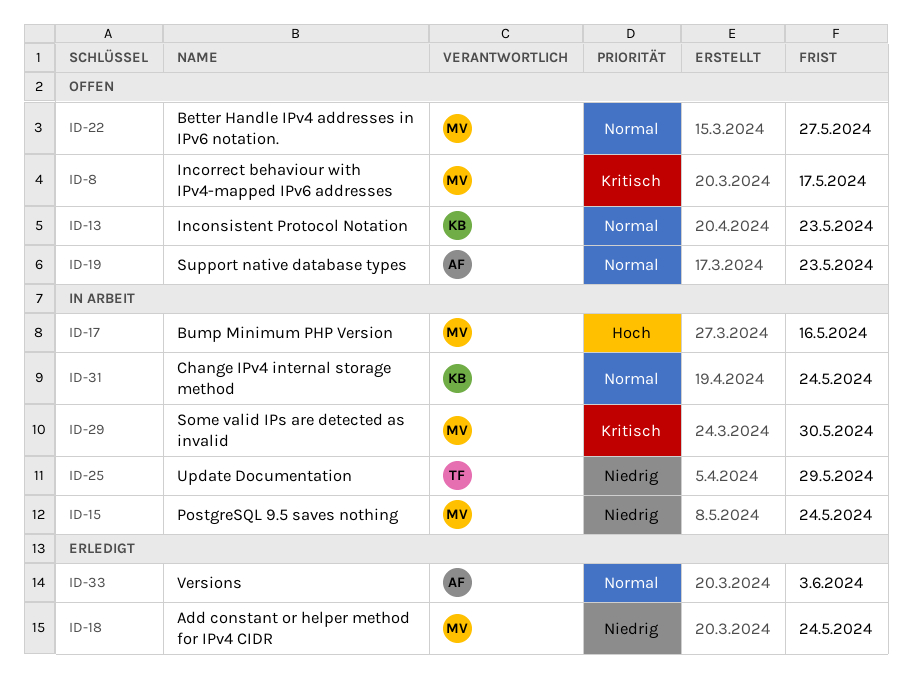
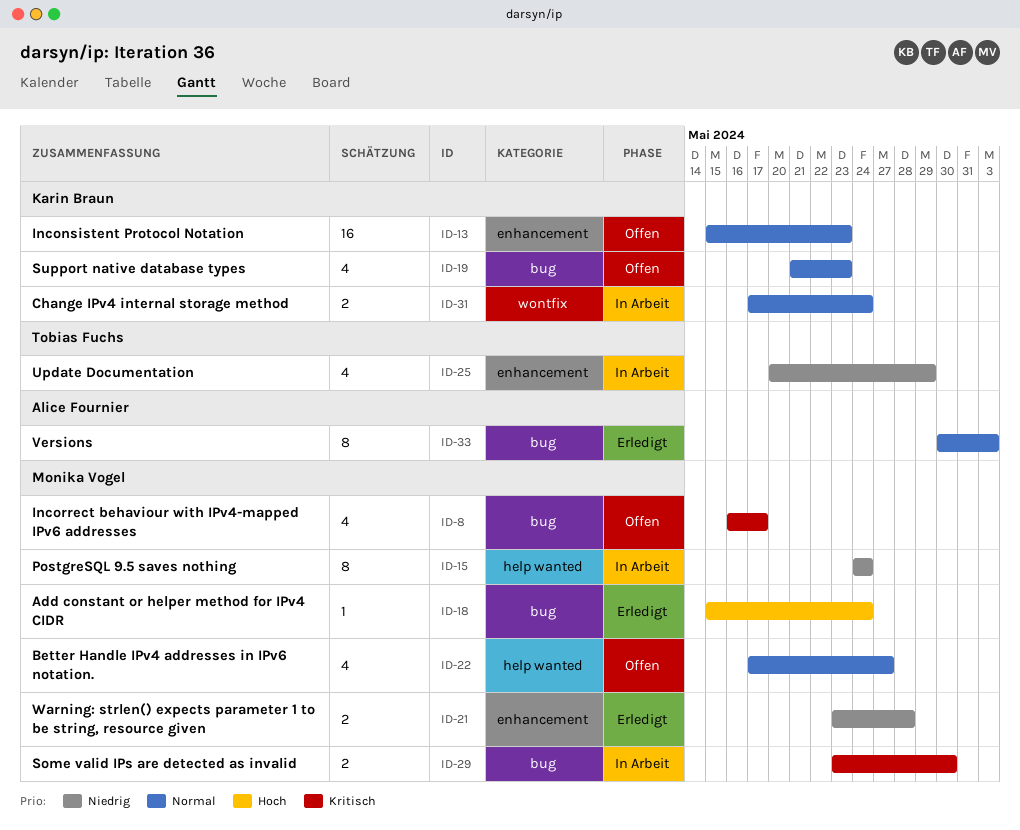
ID-17: present -> none
ID-18, priority: Niedrig -> Hoch
ID-19, owner: Alice Fournier -> Karin Braun
ID-21: none -> present

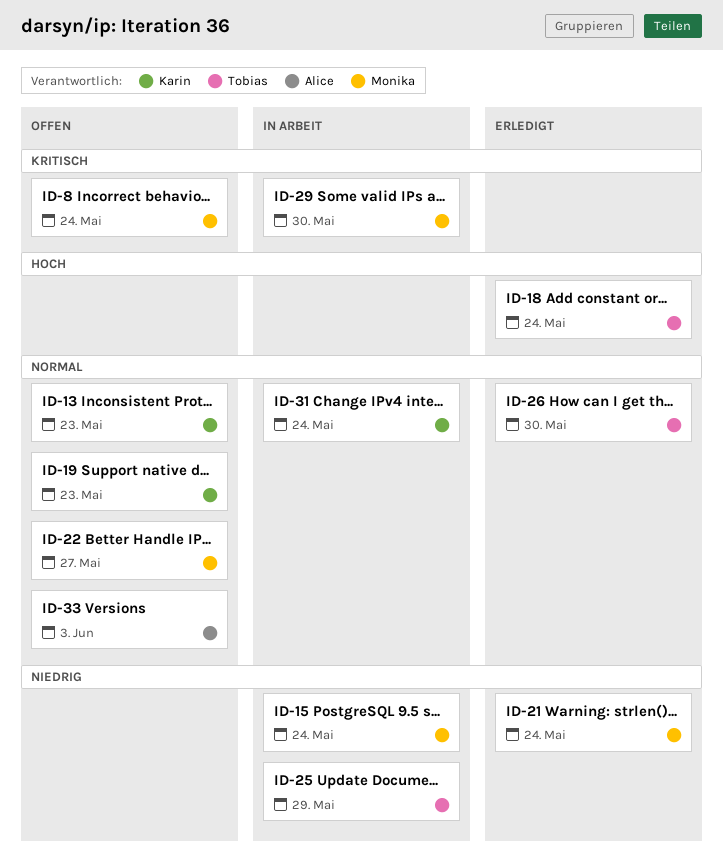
ID-8, due: May 17 -> May 24
ID-18, owner: Monika Vogel -> Tobias Fuchs
ID-21, due: May 28 -> May 24
ID-26: none -> present
ID-33, status: Erledigt -> Offen

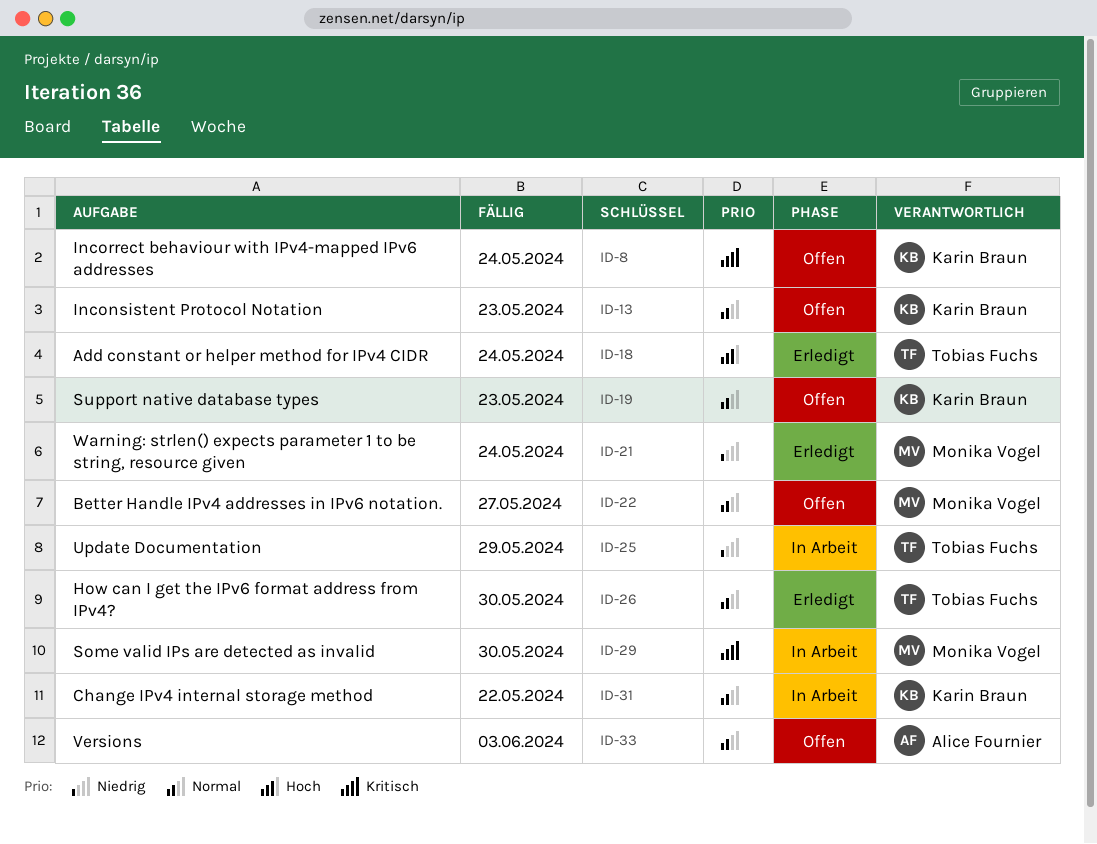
ID-8, owner: Monika Vogel -> Karin Braun
ID-15: present -> none
ID-31, due: May 24 -> May 22

